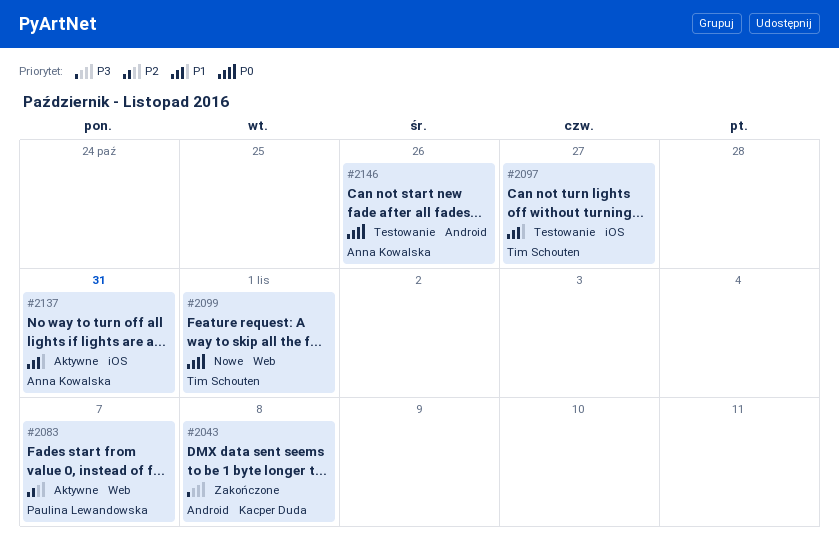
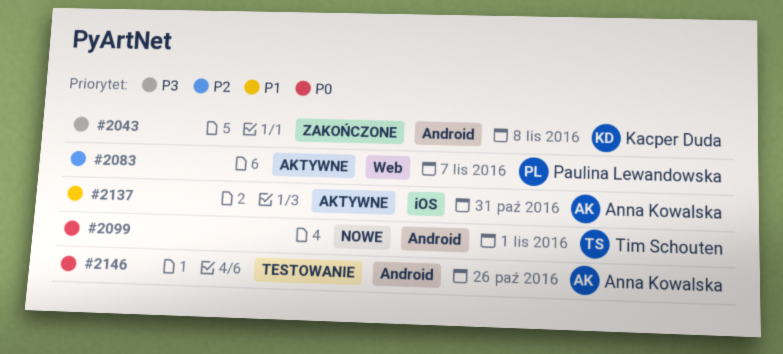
#2097: present -> none
#2099, label: Web -> Android

